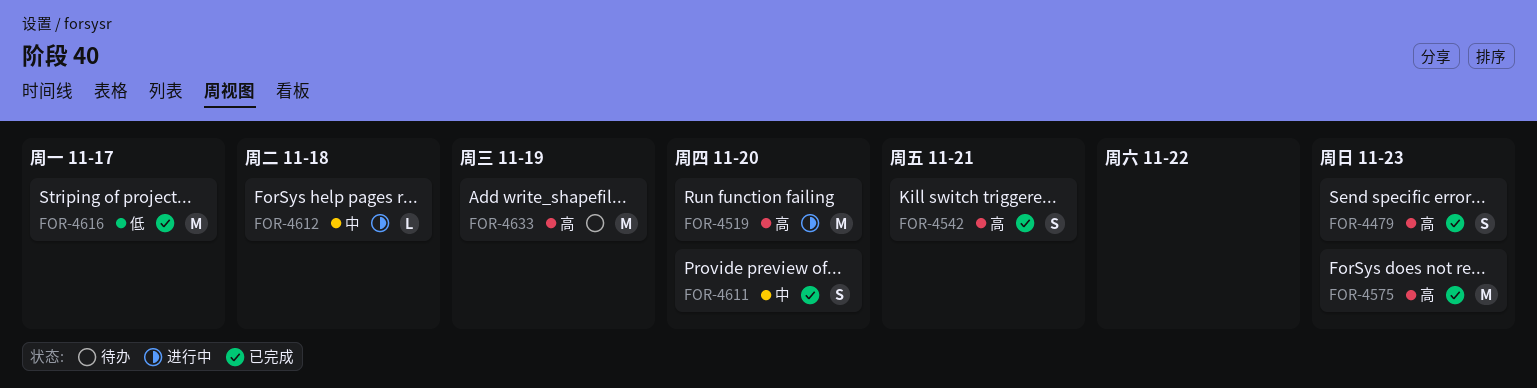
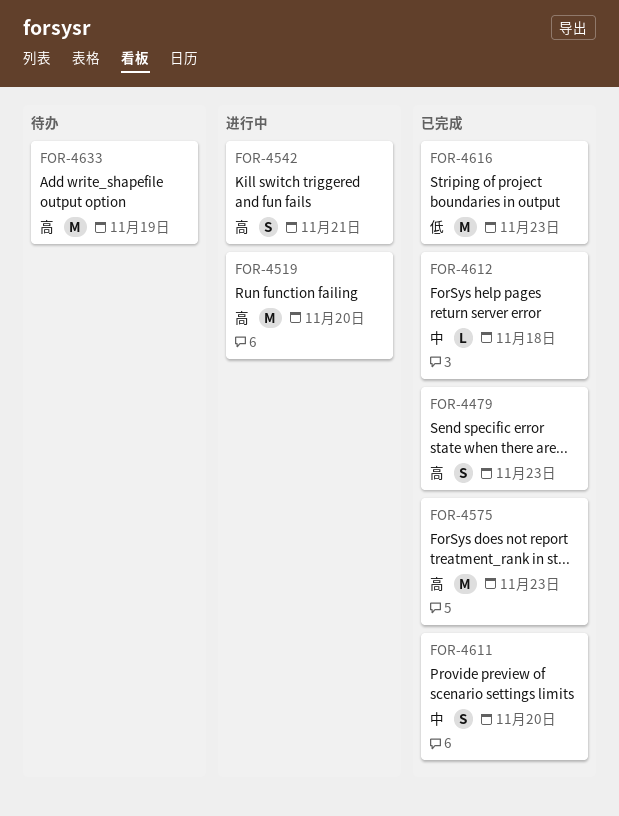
FOR-4542, status: 已完成 -> 进行中
FOR-4612, status: 进行中 -> 已完成
FOR-4616, due: Nov 17 -> Nov 23

